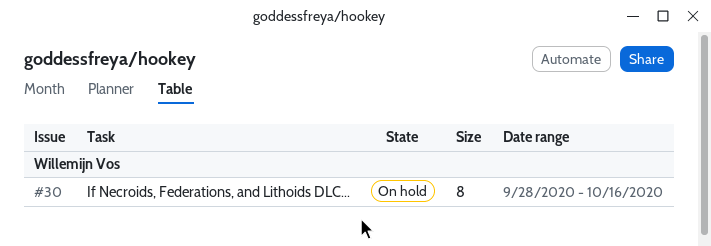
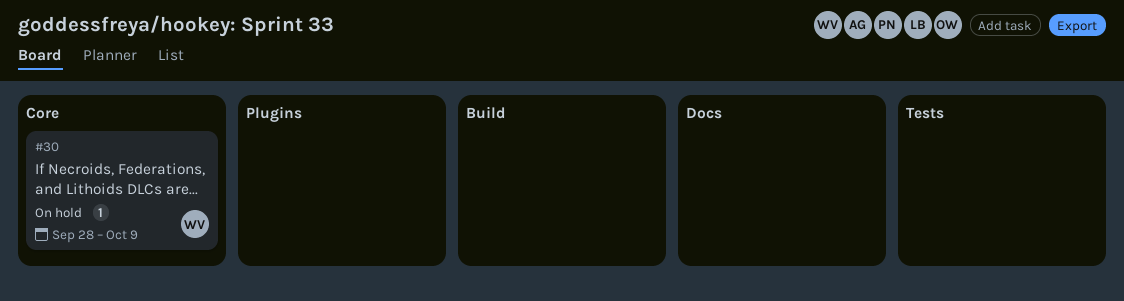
#30, estimate: 8 -> 1
#30, due: Oct 16 -> Oct 9

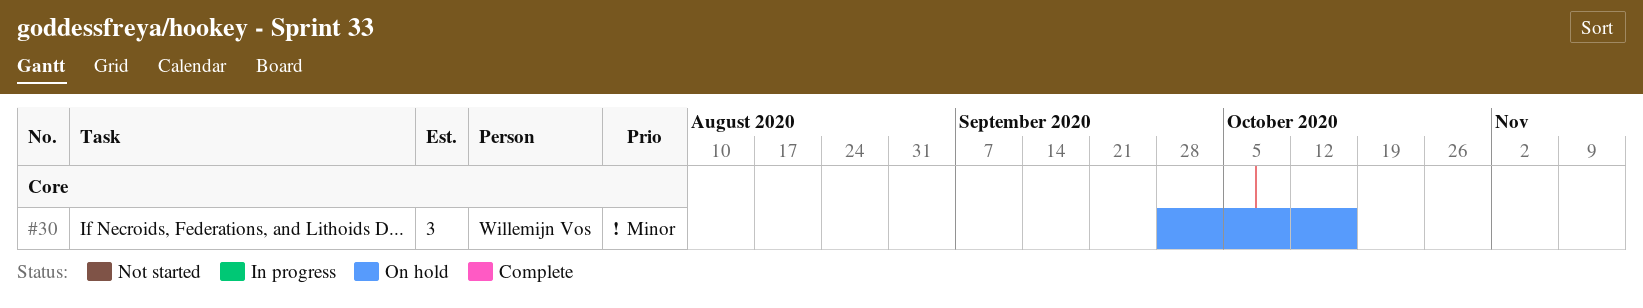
#30, estimate: 1 -> 3
#30, due: Oct 9 -> Oct 16

